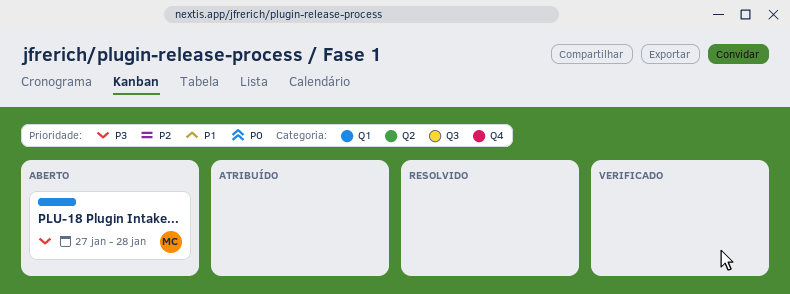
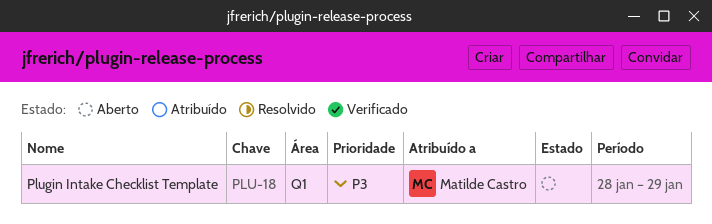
PLU-18, start: Jan 27 -> Jan 28
PLU-18, due: Jan 28 -> Jan 29

